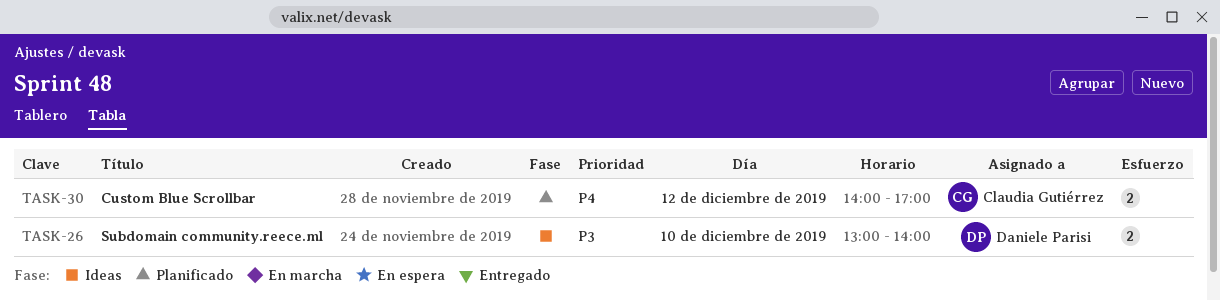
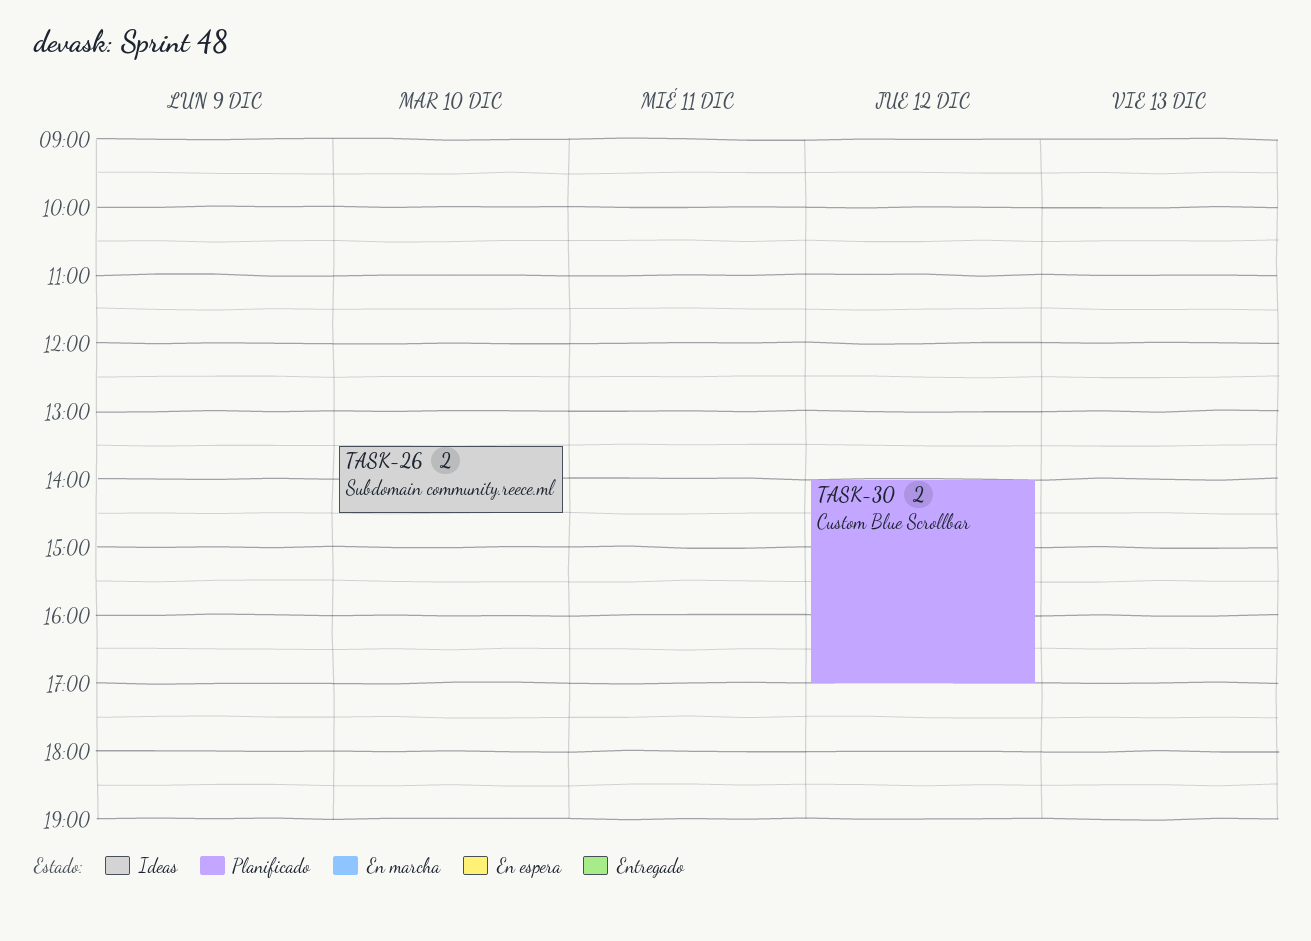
TASK-26, begins: 13:00 -> 13:30
TASK-26, ends: 14:00 -> 14:30

